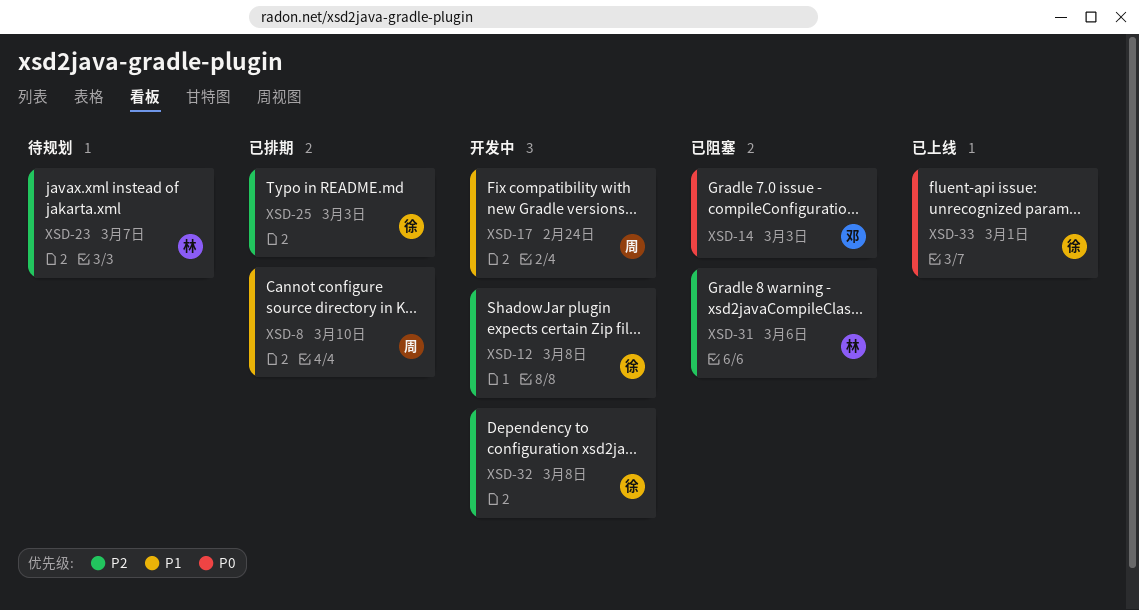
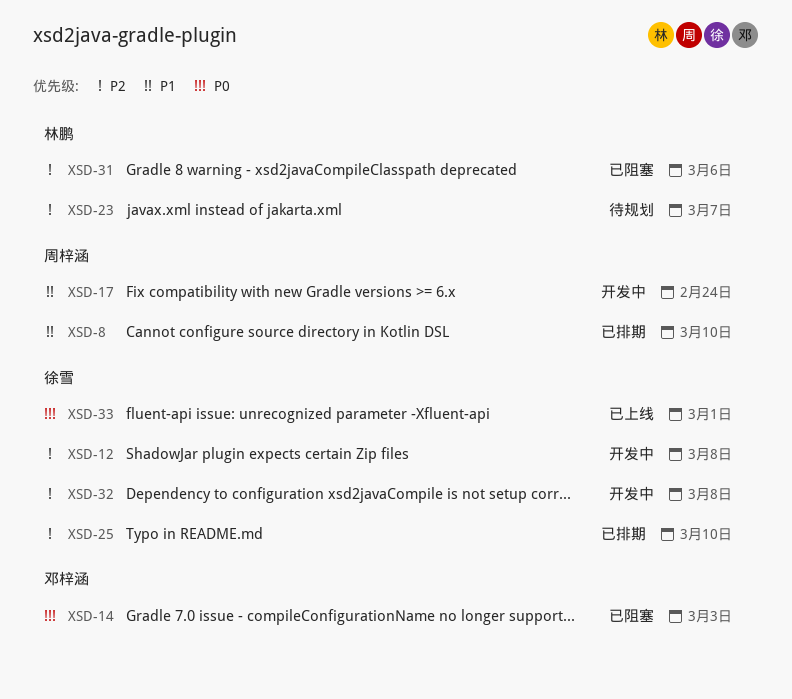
XSD-25, due: Mar 3 -> Mar 10

